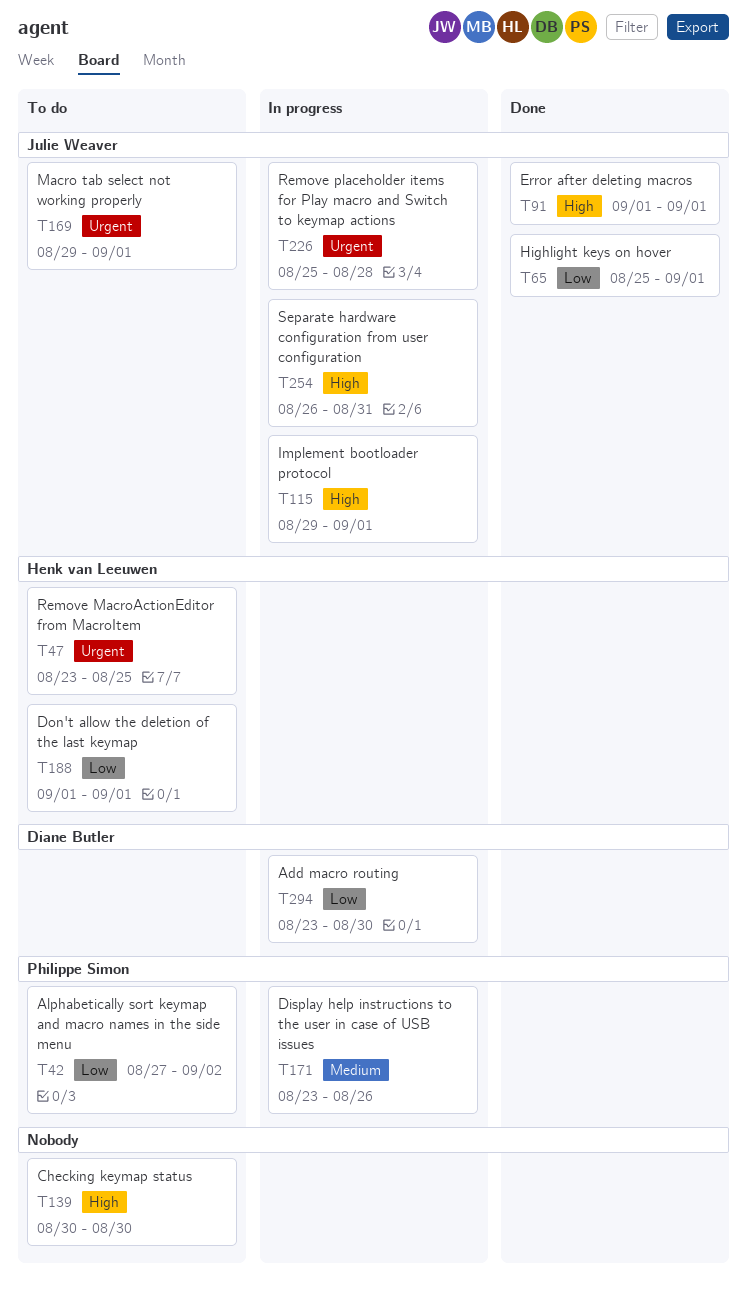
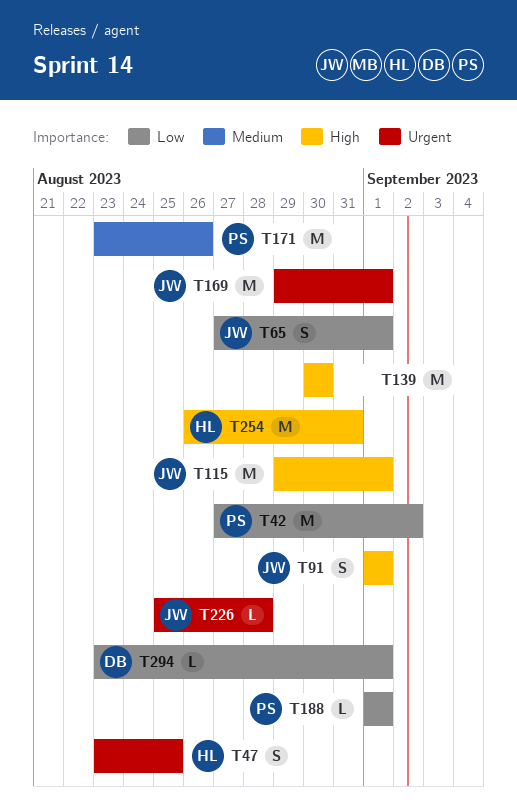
T65, start: Aug 25 -> Aug 27
T188, owner: Henk van Leeuwen -> Philippe Simon
T254, owner: Julie Weaver -> Henk van Leeuwen
T294, due: Aug 30 -> Sep 1

